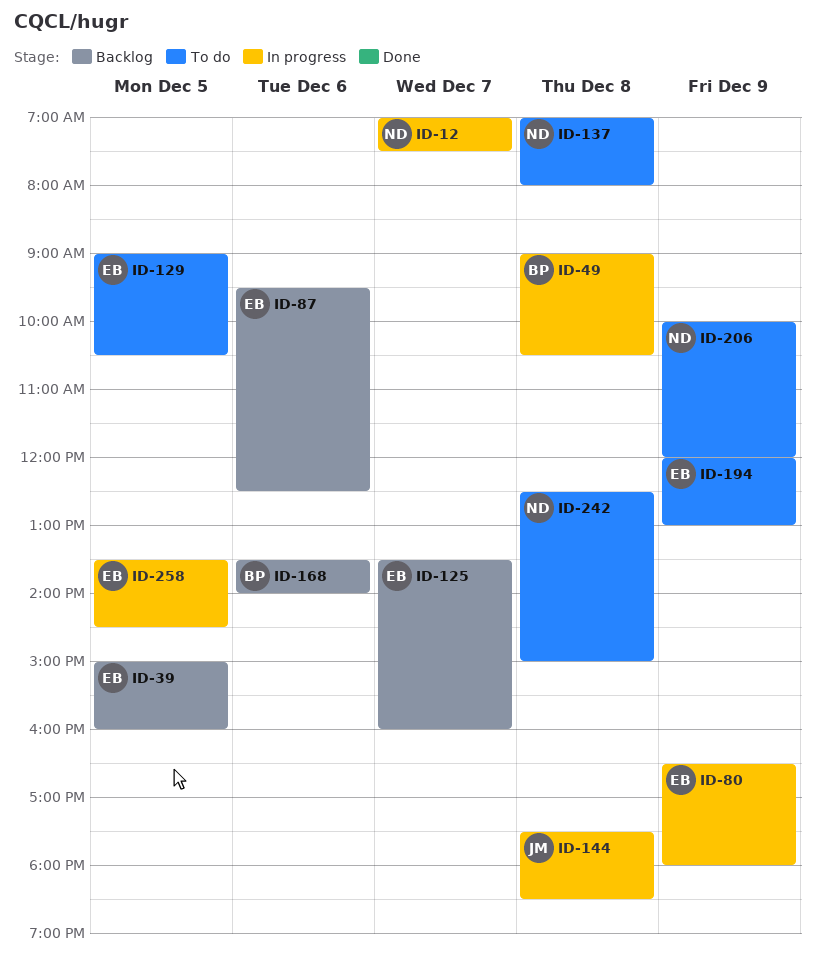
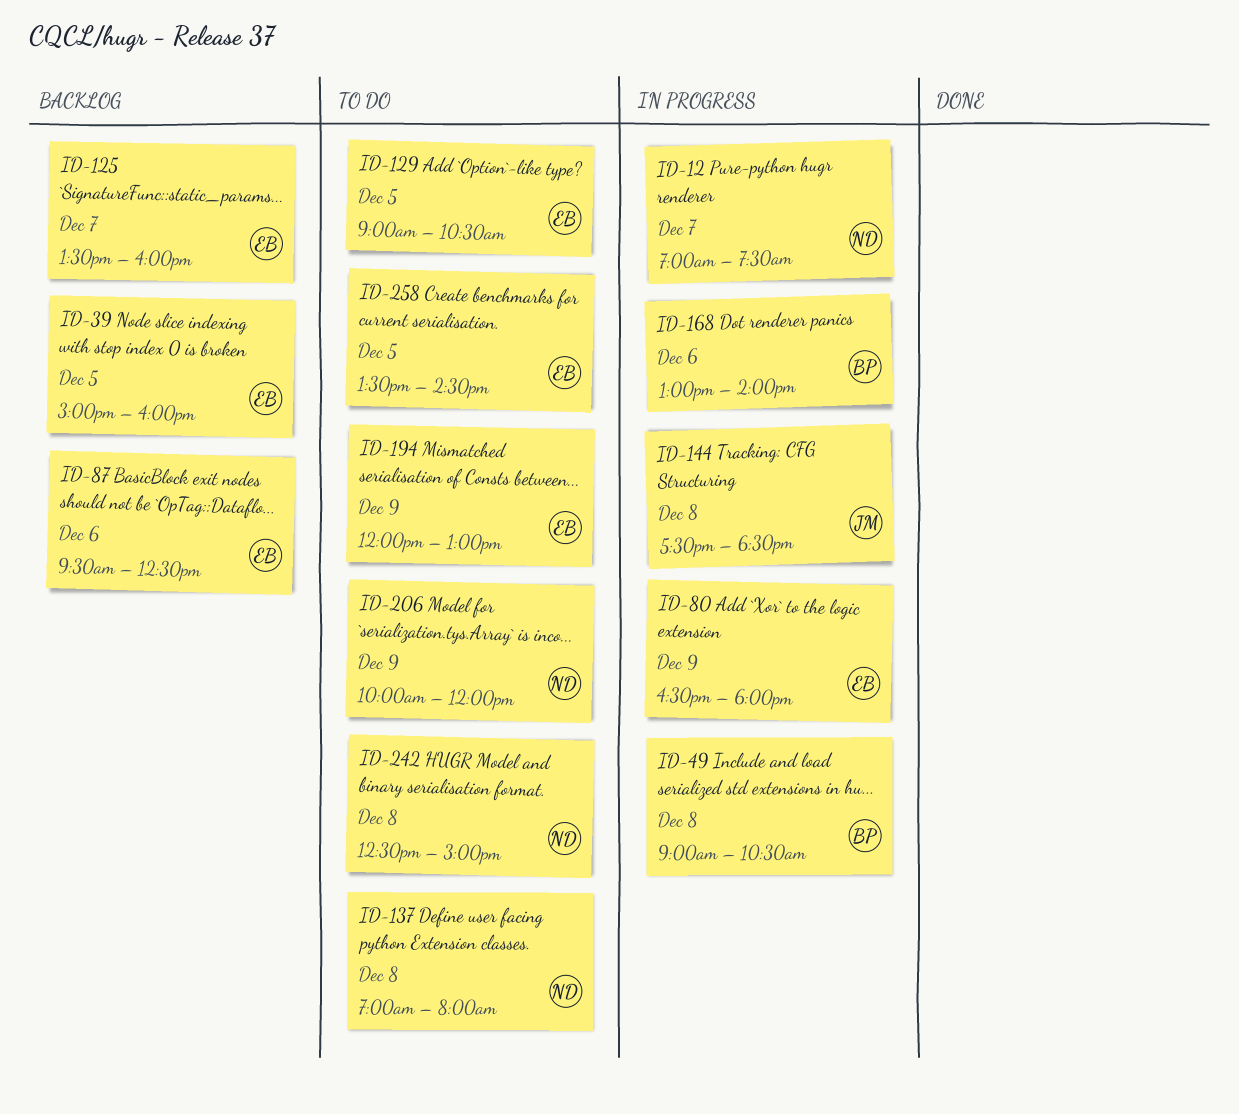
ID-168, status: Backlog -> In progress
ID-168, begins: 13:30 -> 13:00
ID-258, status: In progress -> To do

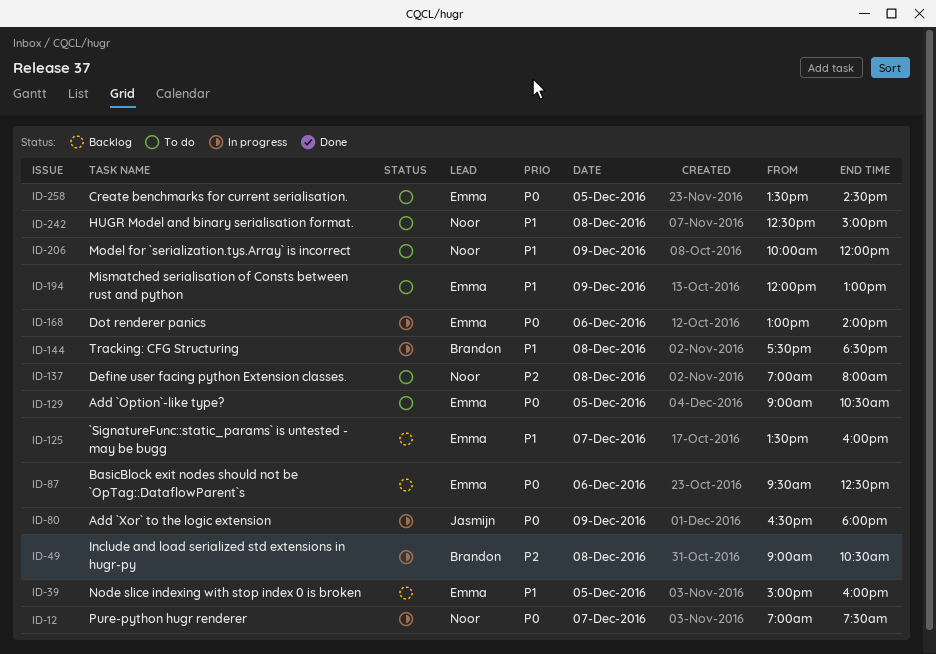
ID-80, owner: Emma -> Jasmijn
ID-144, owner: Jasmijn -> Brandon
ID-168, owner: Brandon -> Emma

